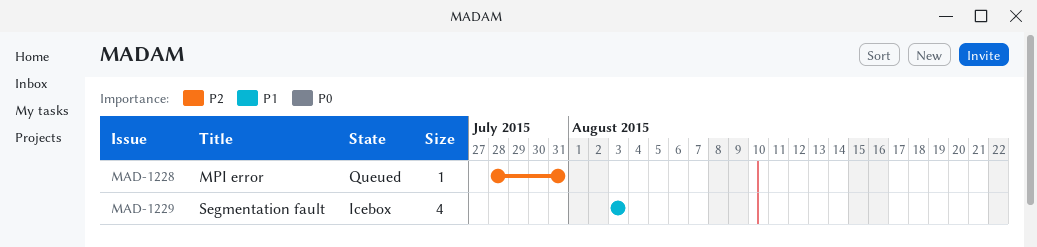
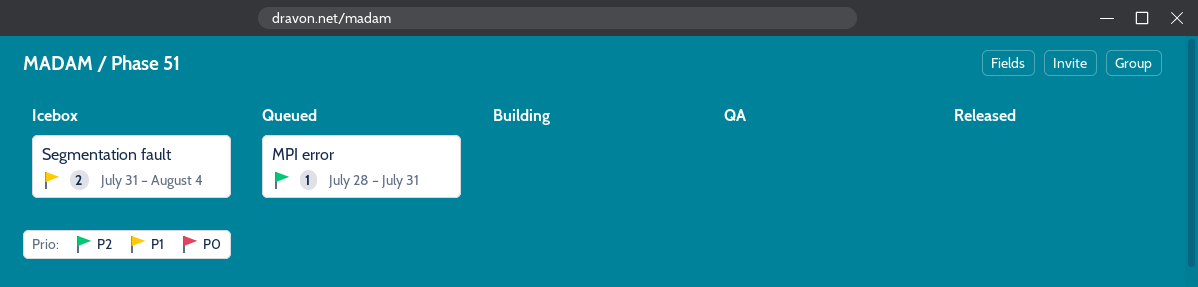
Segmentation fault, estimate: 4 -> 2
Segmentation fault, start: Aug 3 -> Jul 31
Segmentation fault, due: Aug 3 -> Aug 4

